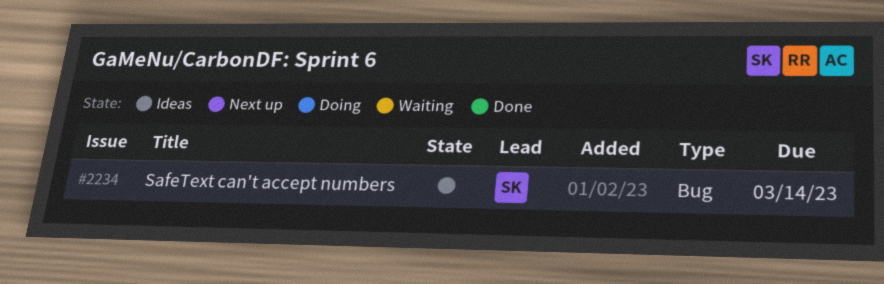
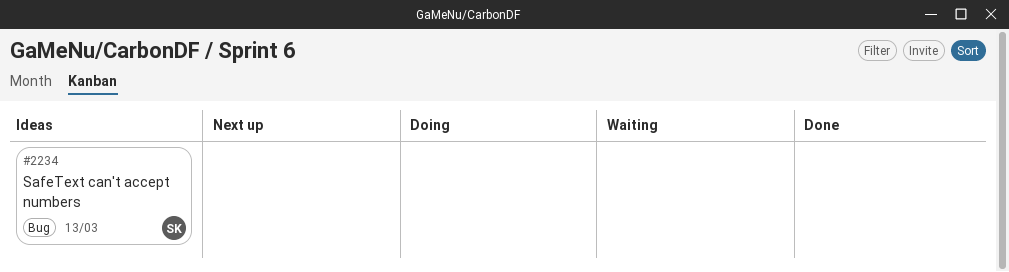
#2234, due: Mar 14 -> Mar 13

